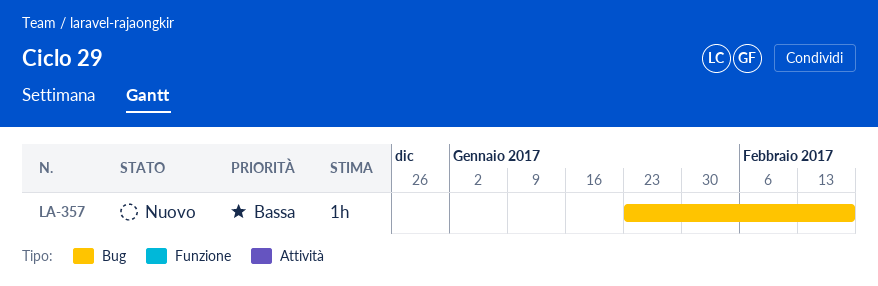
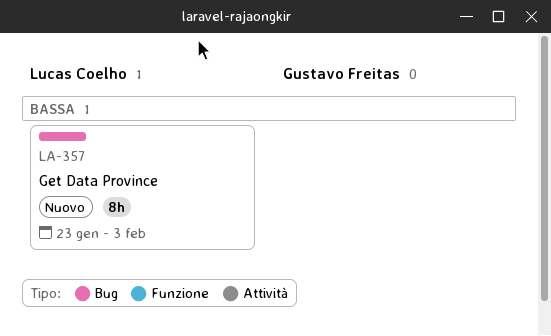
LA-357, estimate: 1h -> 8h
LA-357, due: Feb 17 -> Feb 3

